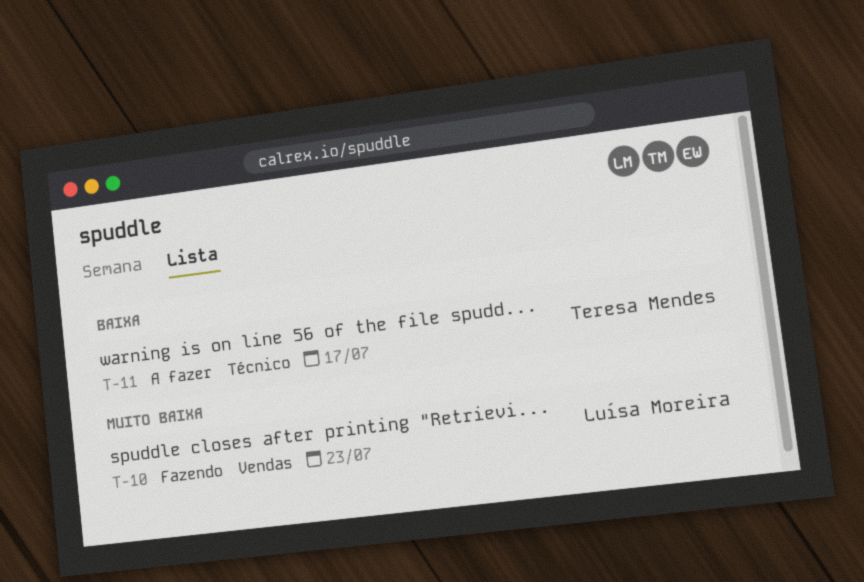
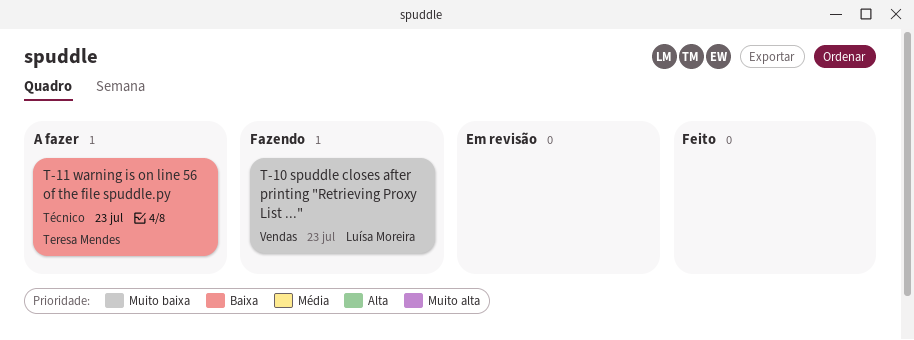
T-11, due: Jul 17 -> Jul 23

